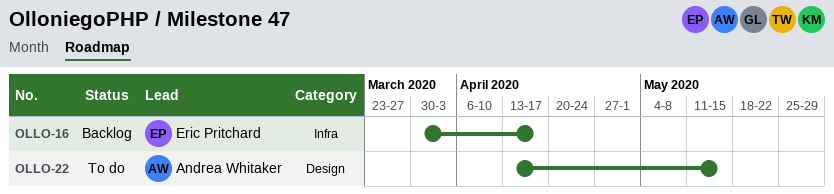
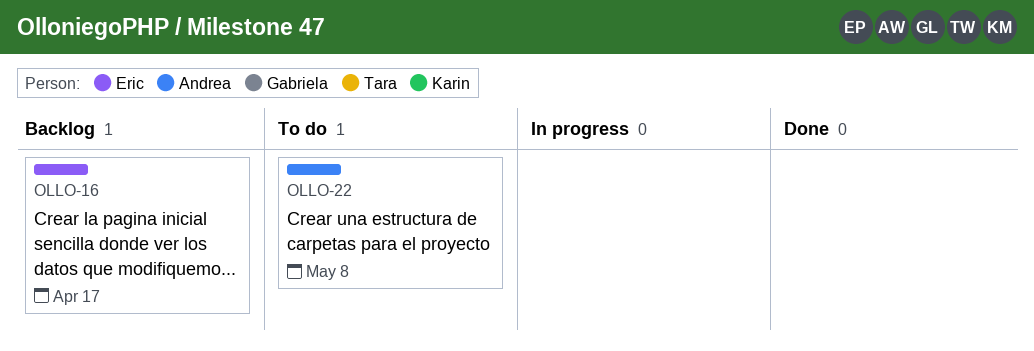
OLLO-22, due: May 15 -> May 8

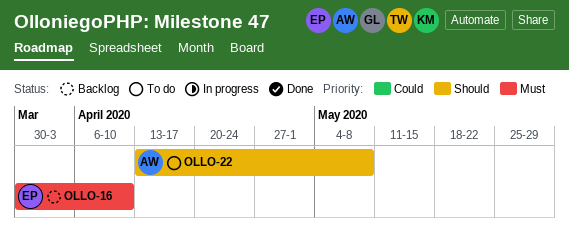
OLLO-16, due: Apr 17 -> Apr 10

